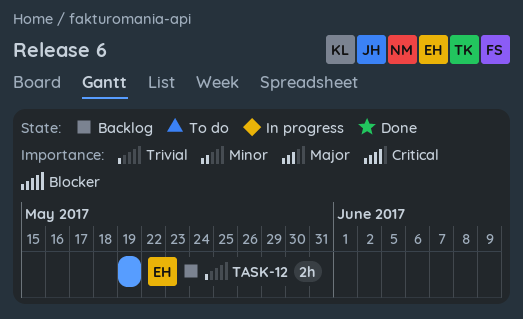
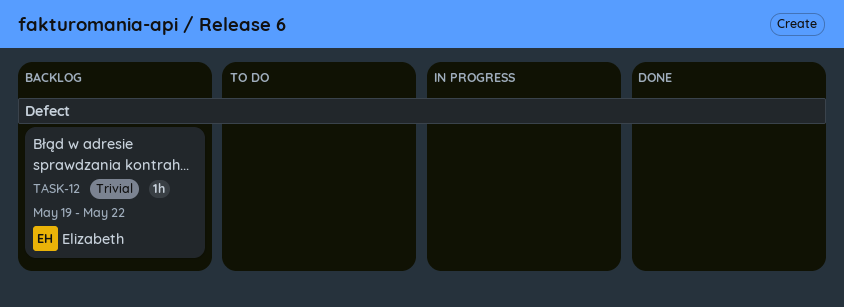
TASK-12, estimate: 2h -> 1h
TASK-12, due: May 19 -> May 22

